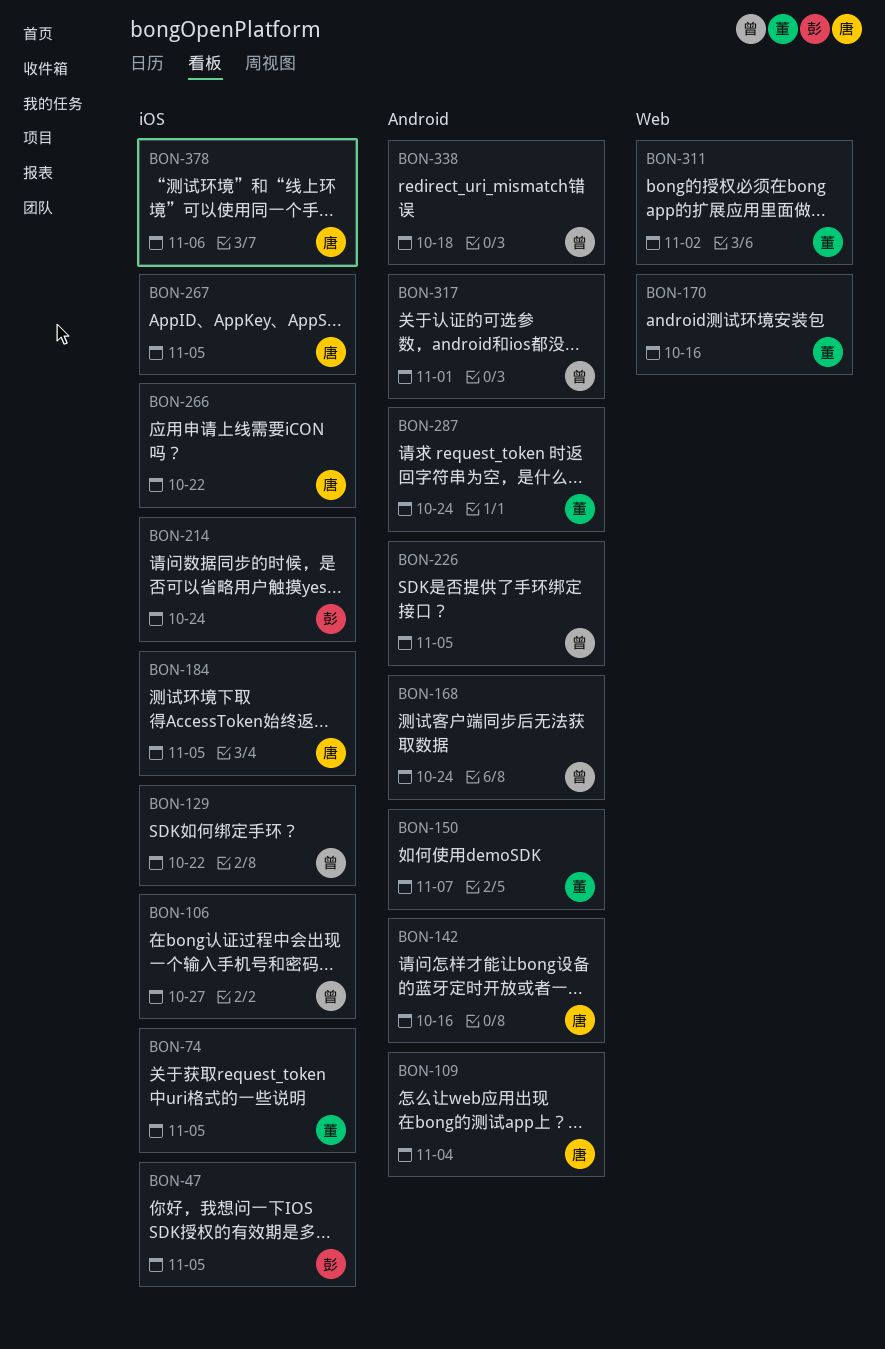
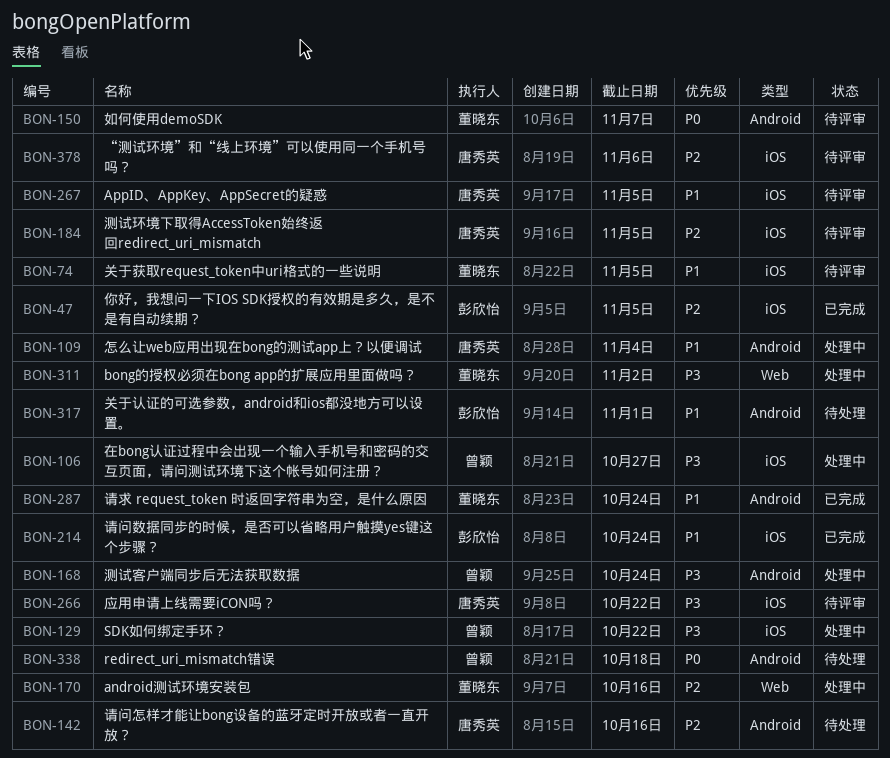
BON-226: present -> none
BON-317, owner: 曾颖 -> 彭欣怡

